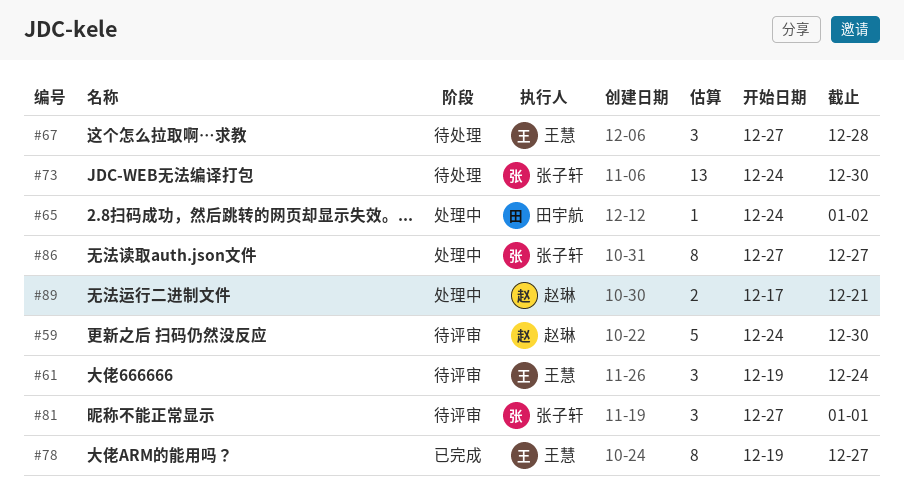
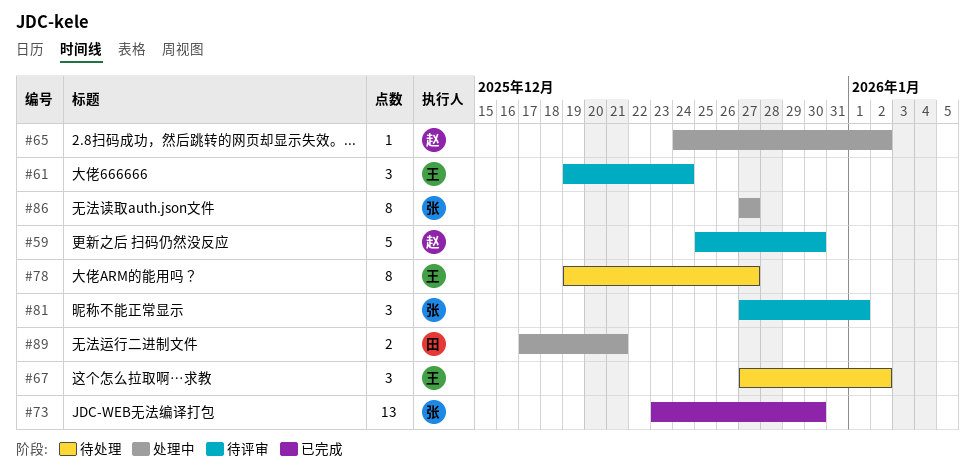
#59, start: Dec 24 -> Dec 25
#65, owner: 田宇航 -> 赵琳
#67, due: Dec 28 -> Jan 2
#73, status: 待处理 -> 已完成
#73, start: Dec 24 -> Dec 23
#78, status: 已完成 -> 待处理
#89, owner: 赵琳 -> 田宇航

